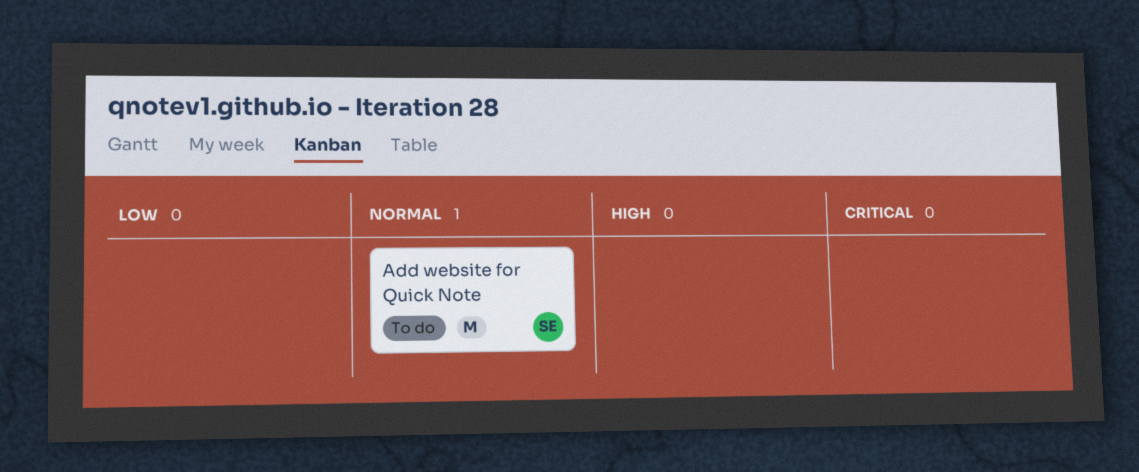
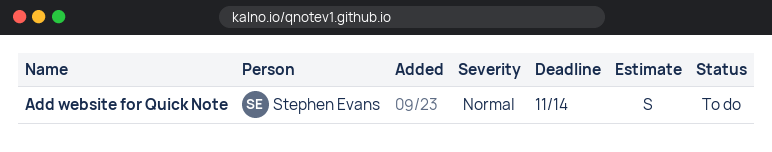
Add website for Quick Note, estimate: M -> S

